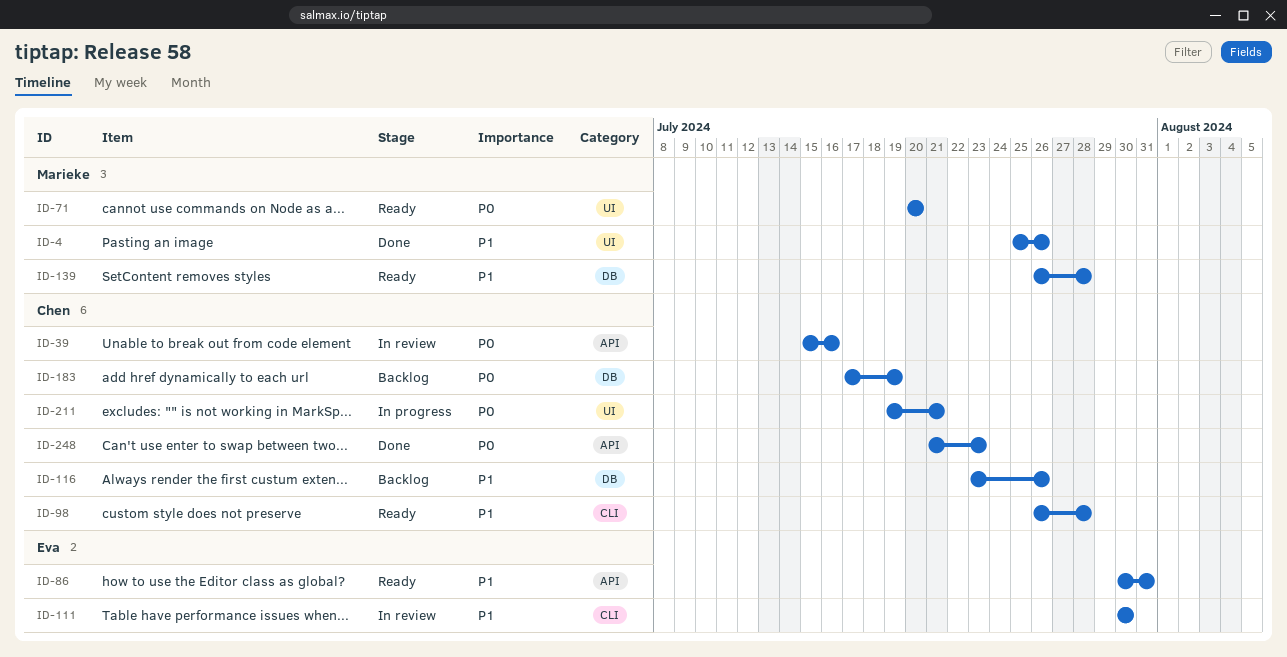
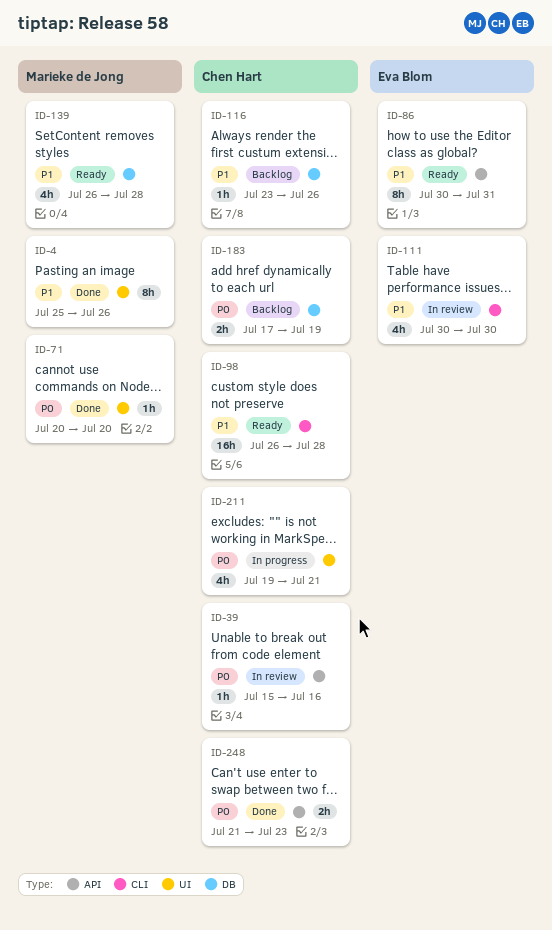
ID-71, status: Ready -> Done

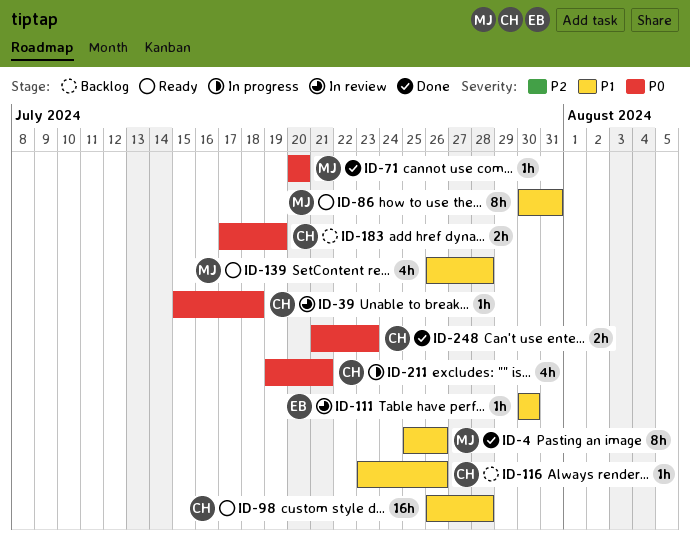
ID-39, due: Jul 16 -> Jul 18
ID-86, owner: Eva Blom -> Marieke de Jong
ID-111, estimate: 4h -> 1h

